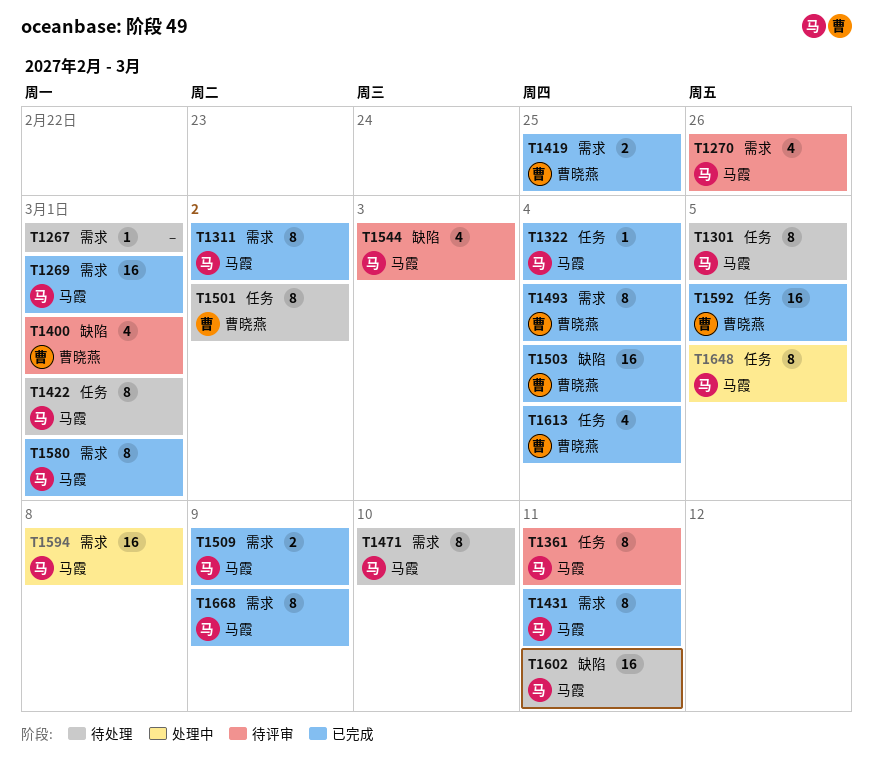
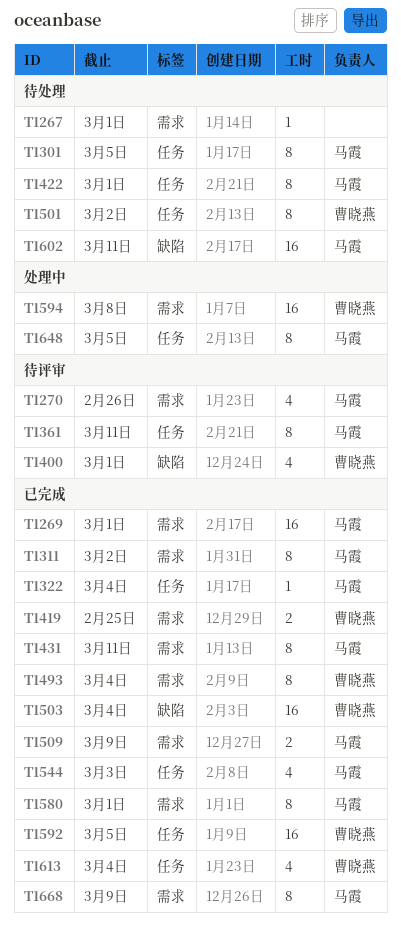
T1471: present -> none
T1544, status: 待评审 -> 已完成
T1544, label: 缺陷 -> 任务
T1594, owner: 马霞 -> 曹晓燕

